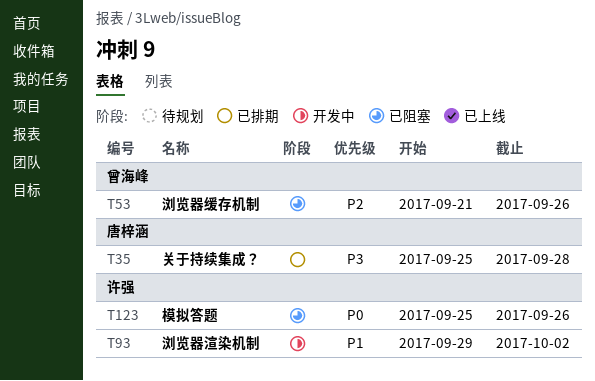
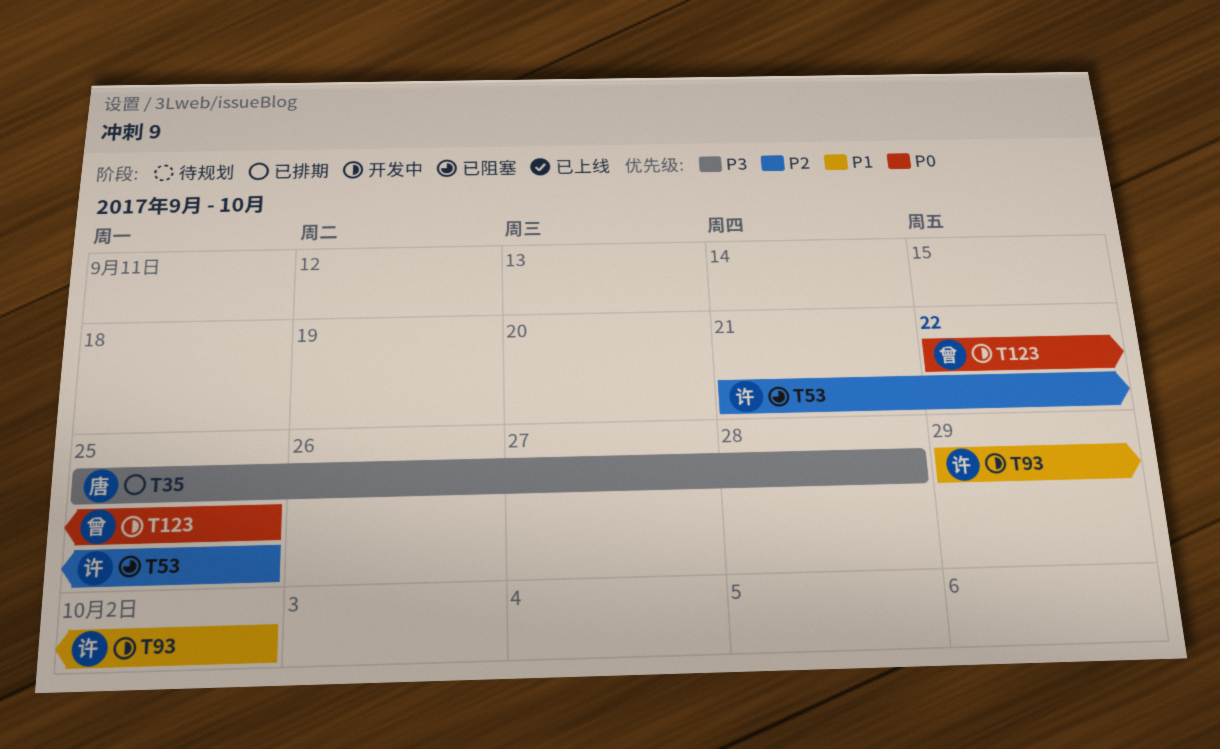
T53, owner: 曾海峰 -> 许强
T53, due: Sep 26 -> Sep 25
T123, status: 已阻塞 -> 开发中
T123, owner: 许强 -> 曾海峰
T123, start: Sep 25 -> Sep 22
T123, due: Sep 26 -> Sep 25

